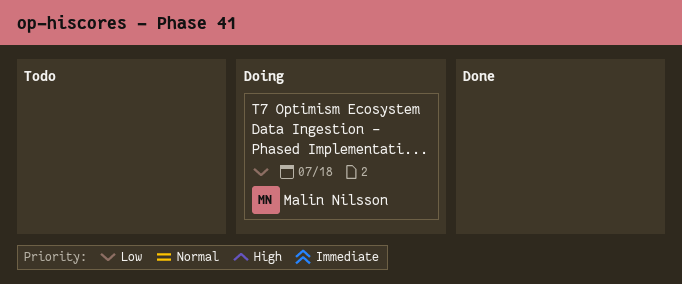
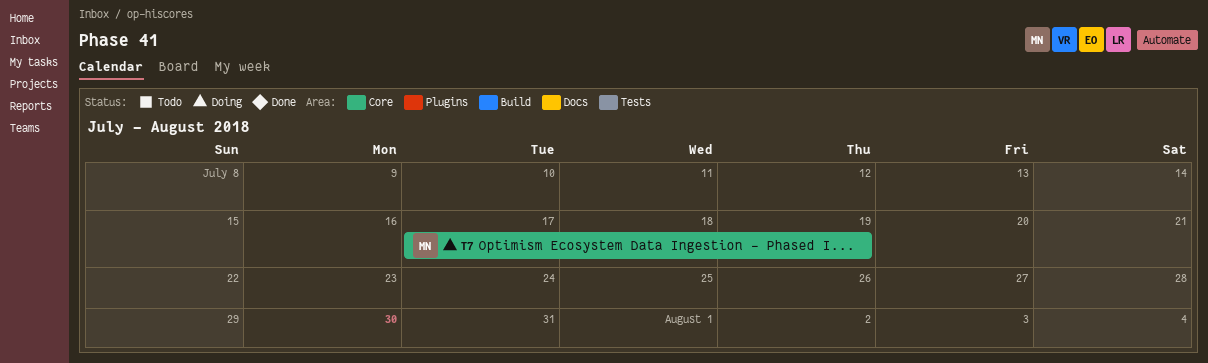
T7, due: Jul 18 -> Jul 19

